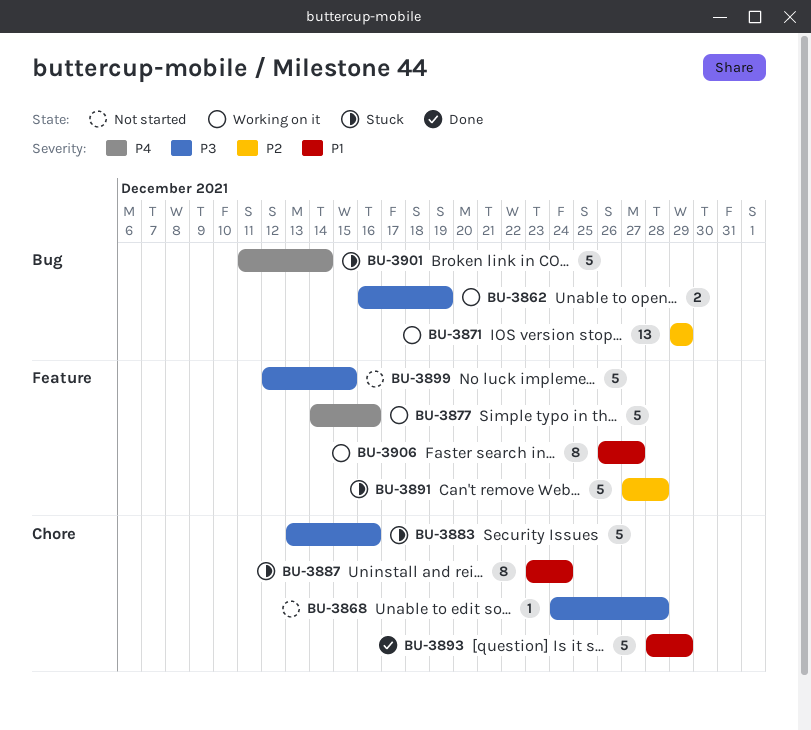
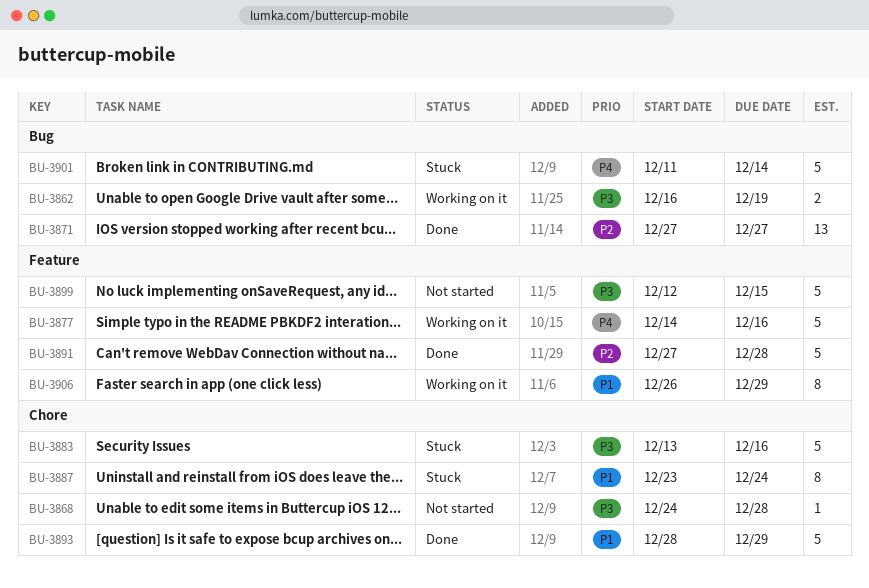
BU-3871, status: Working on it -> Done
BU-3871, start: Dec 29 -> Dec 27
BU-3871, due: Dec 29 -> Dec 27
BU-3891, status: Stuck -> Done
BU-3906, due: Dec 27 -> Dec 29

